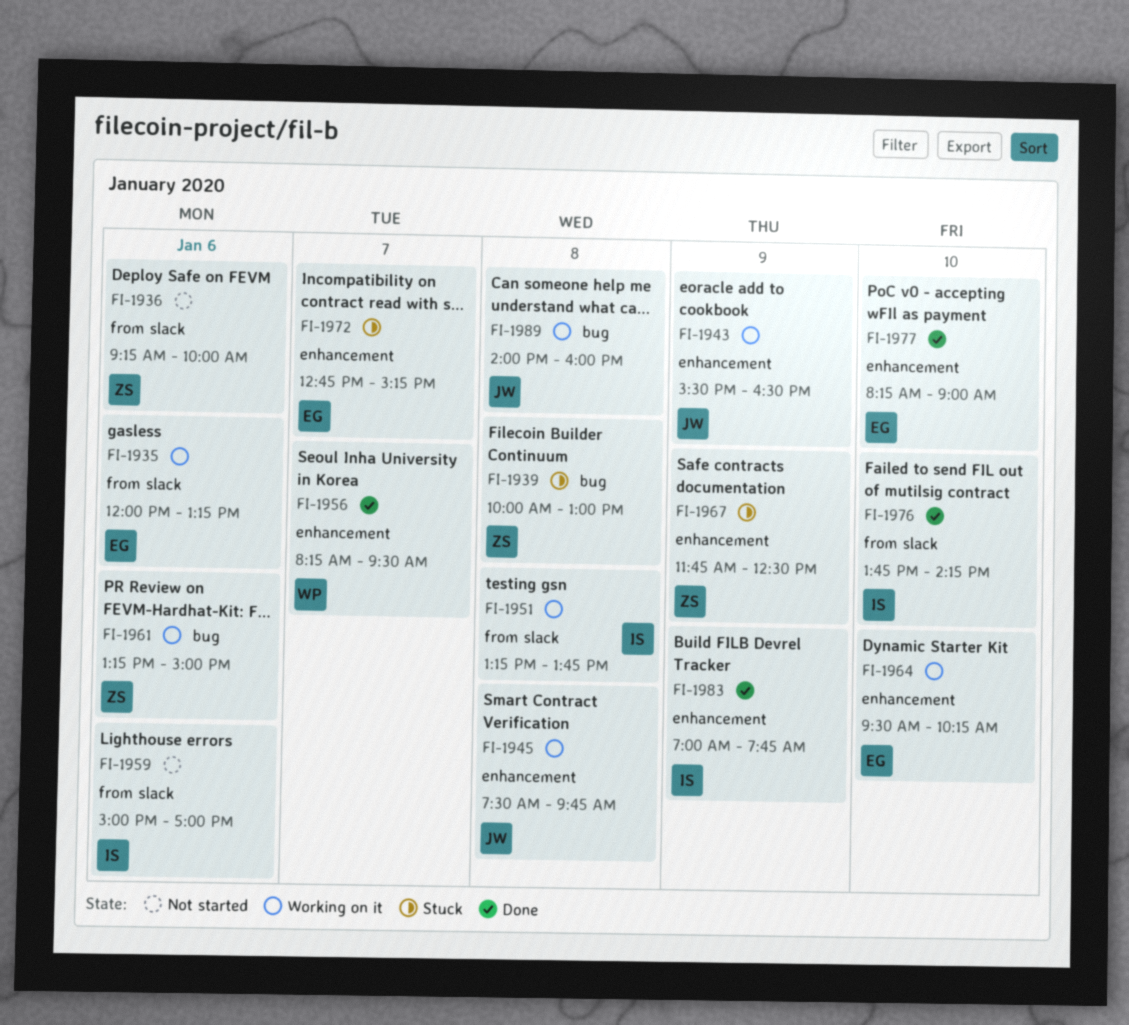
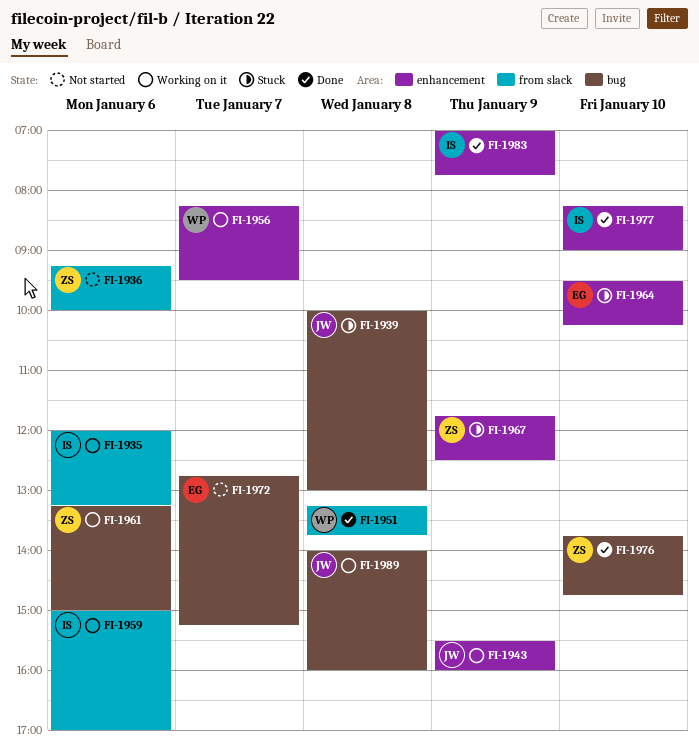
FI-1935, owner: EG -> IS
FI-1939, owner: ZS -> JW
FI-1943, ends: 16:30 -> 16:00
FI-1945: present -> none
FI-1951, status: Working on it -> Done
FI-1951, owner: IS -> WP
FI-1956, status: Done -> Working on it
FI-1959, status: Not started -> Working on it
FI-1964, status: Working on it -> Stuck
FI-1972, status: Stuck -> Not started
FI-1972, label: enhancement -> bug
FI-1976, owner: IS -> ZS
FI-1976, label: from slack -> bug
FI-1976, ends: 14:15 -> 14:45
FI-1977, owner: EG -> IS

